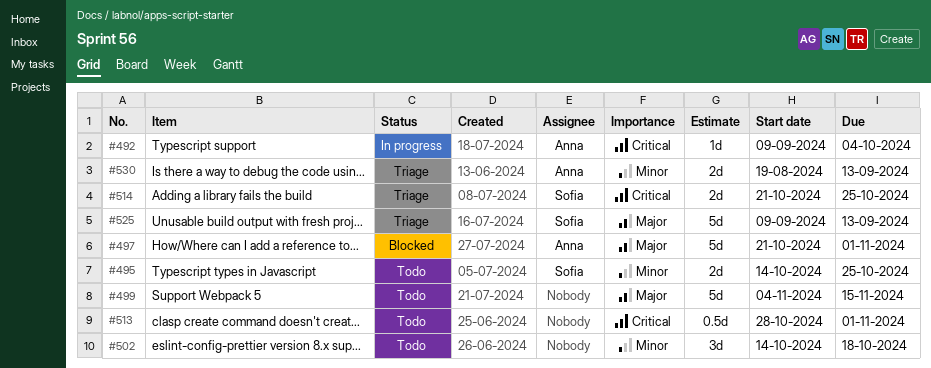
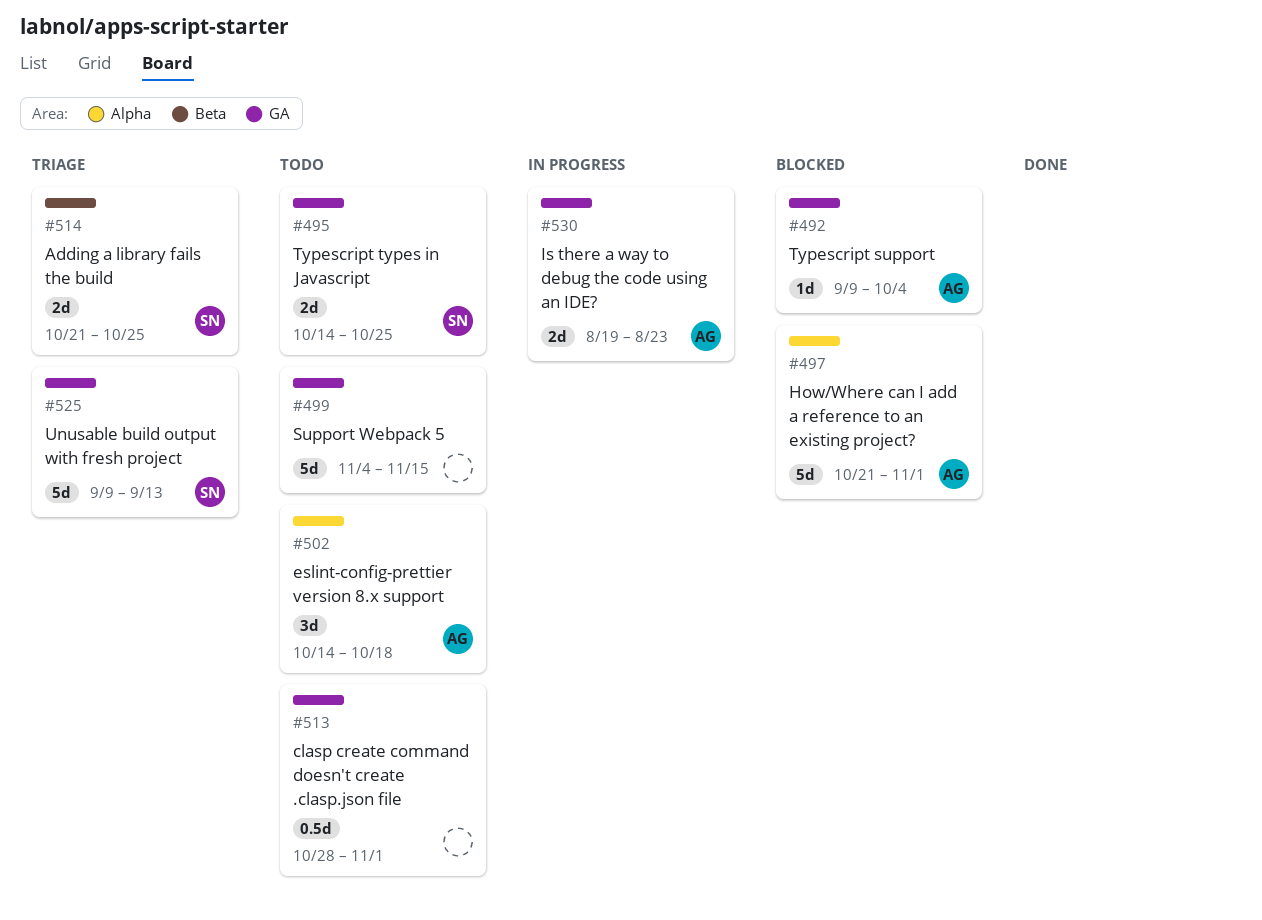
#492, status: In progress -> Blocked
#502, owner: none -> Anna
#530, status: Triage -> In progress
#530, due: Sep 13 -> Aug 23

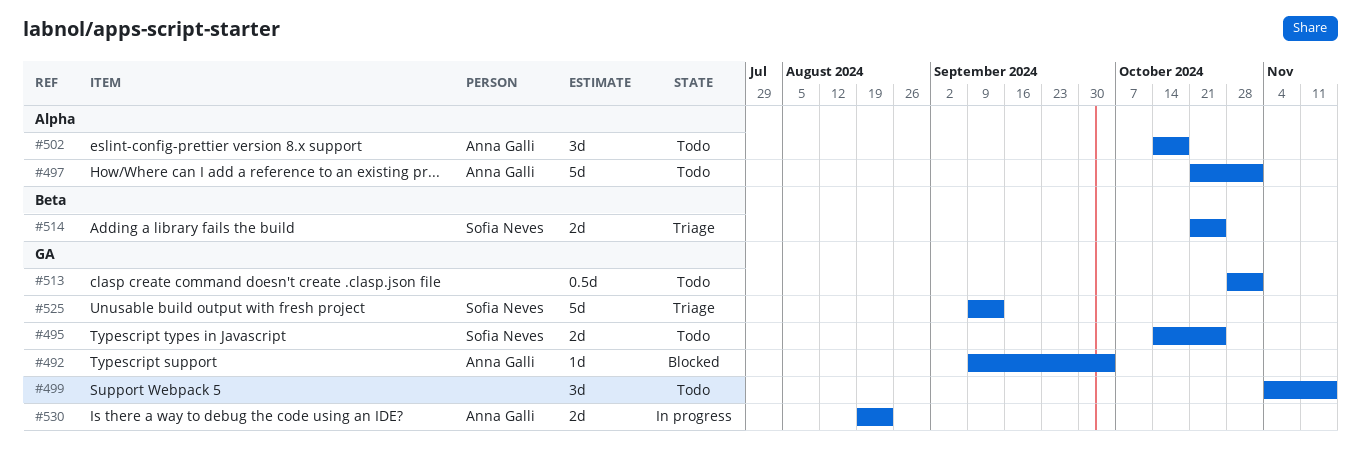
#497, status: Blocked -> Todo
#499, estimate: 5d -> 3d

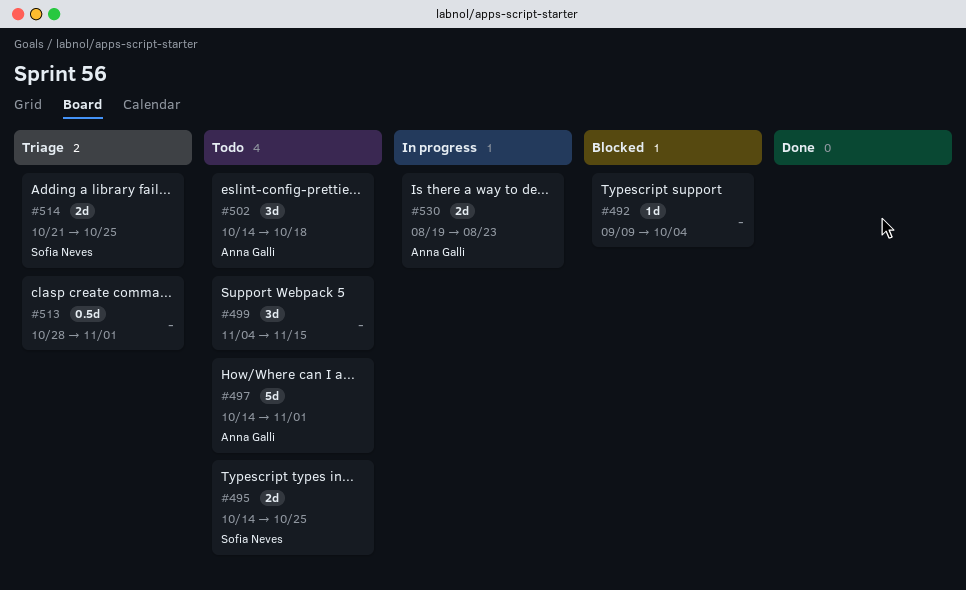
#492, owner: Anna Galli -> none
#497, start: Oct 21 -> Oct 14
#513, status: Todo -> Triage
#525: present -> none

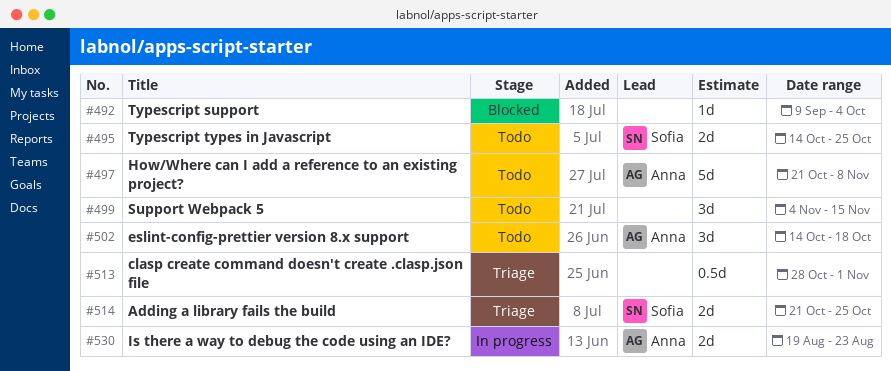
#497, start: Oct 14 -> Oct 21
#497, due: Nov 1 -> Nov 8

